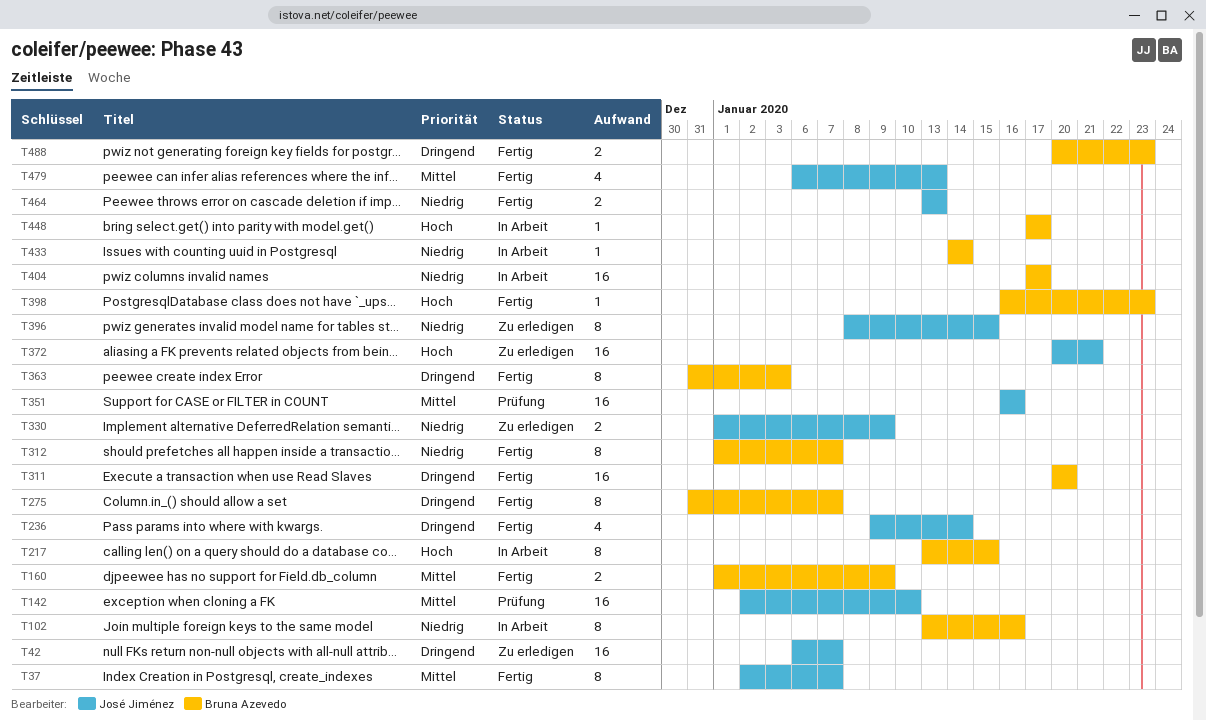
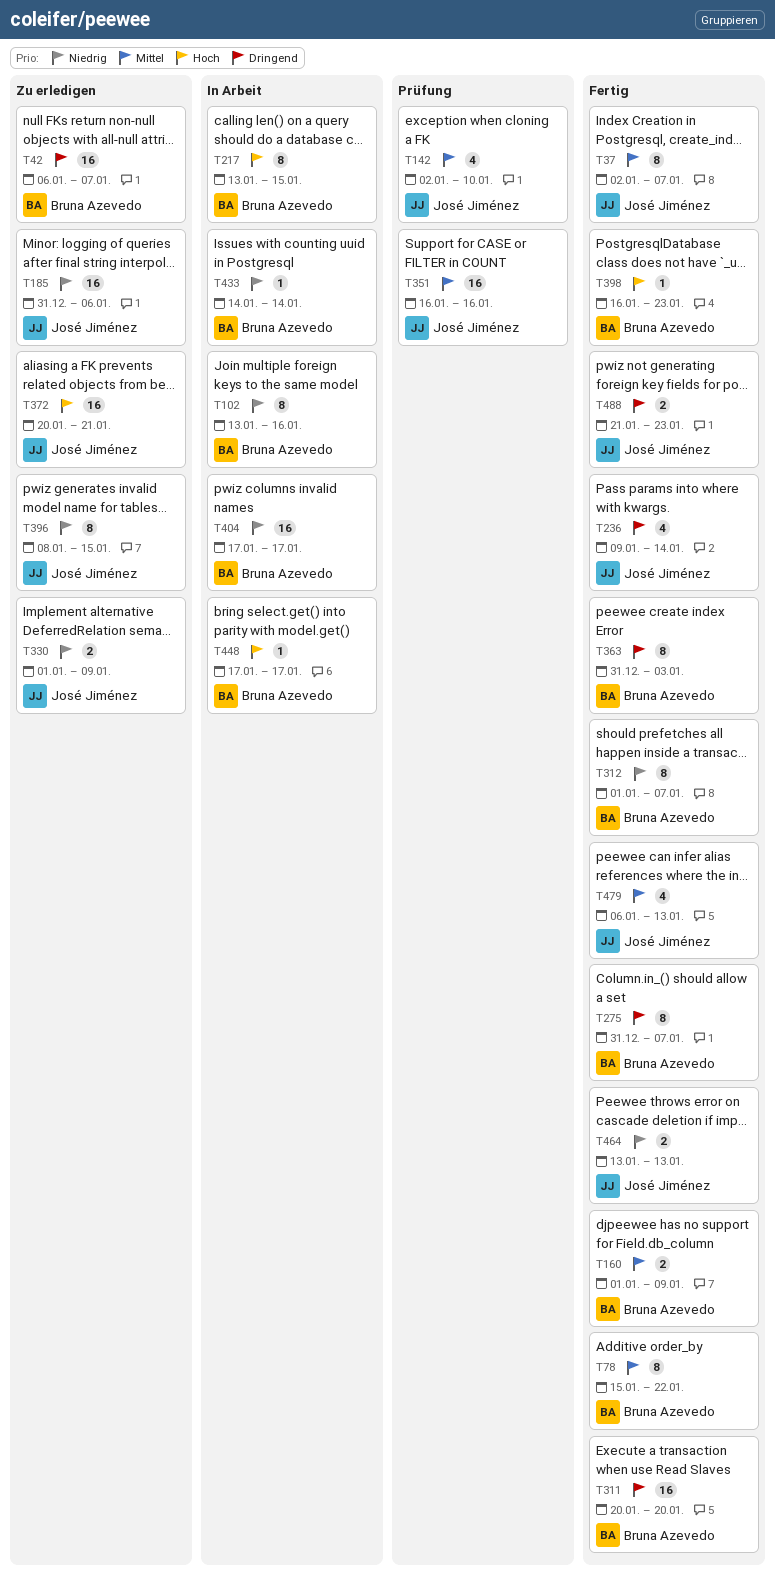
T42, owner: José Jiménez -> Bruna Azevedo
T78: none -> present
T142, estimate: 16 -> 4
T185: none -> present
T488, owner: Bruna Azevedo -> José Jiménez
T488, start: Jan 20 -> Jan 21

